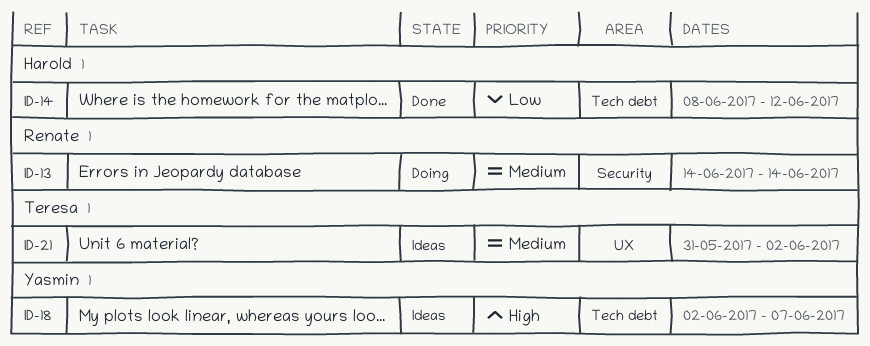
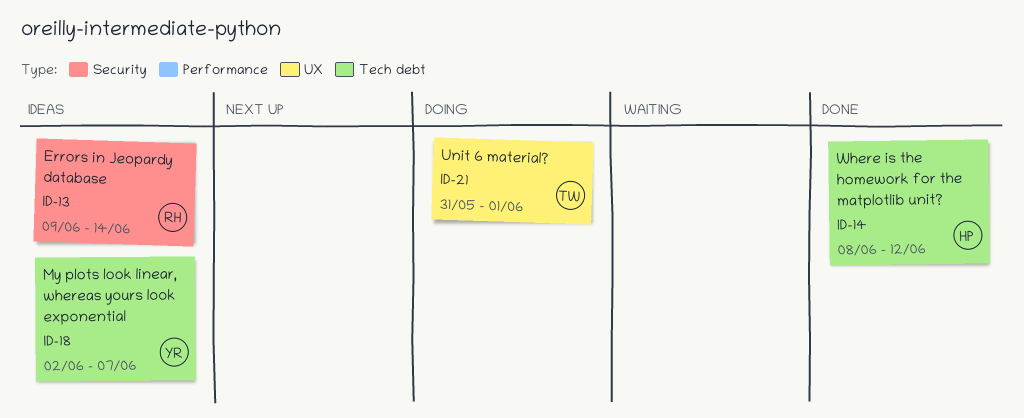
ID-13, status: Doing -> Ideas
ID-13, start: Jun 14 -> Jun 9
ID-21, status: Ideas -> Doing
ID-21, due: Jun 2 -> Jun 1

